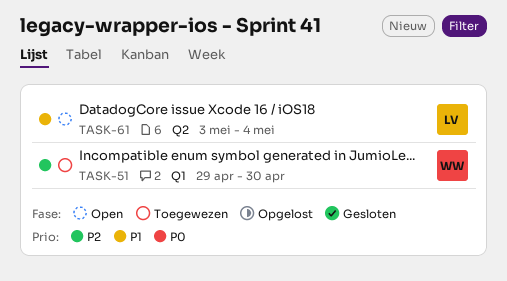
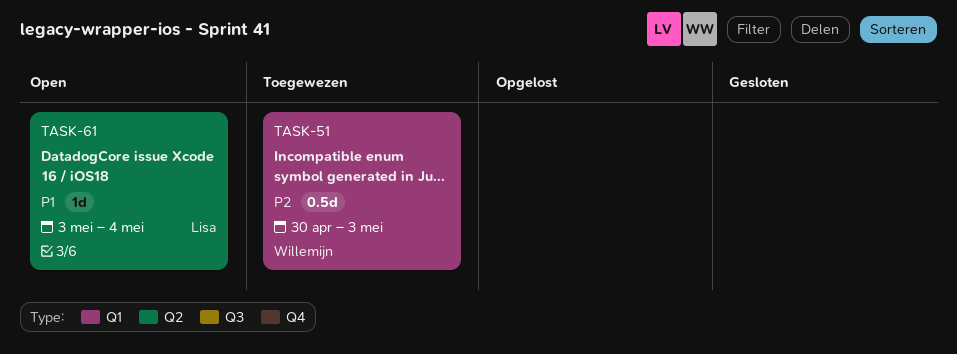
TASK-51, start: Apr 29 -> Apr 30
TASK-51, due: Apr 30 -> May 3

